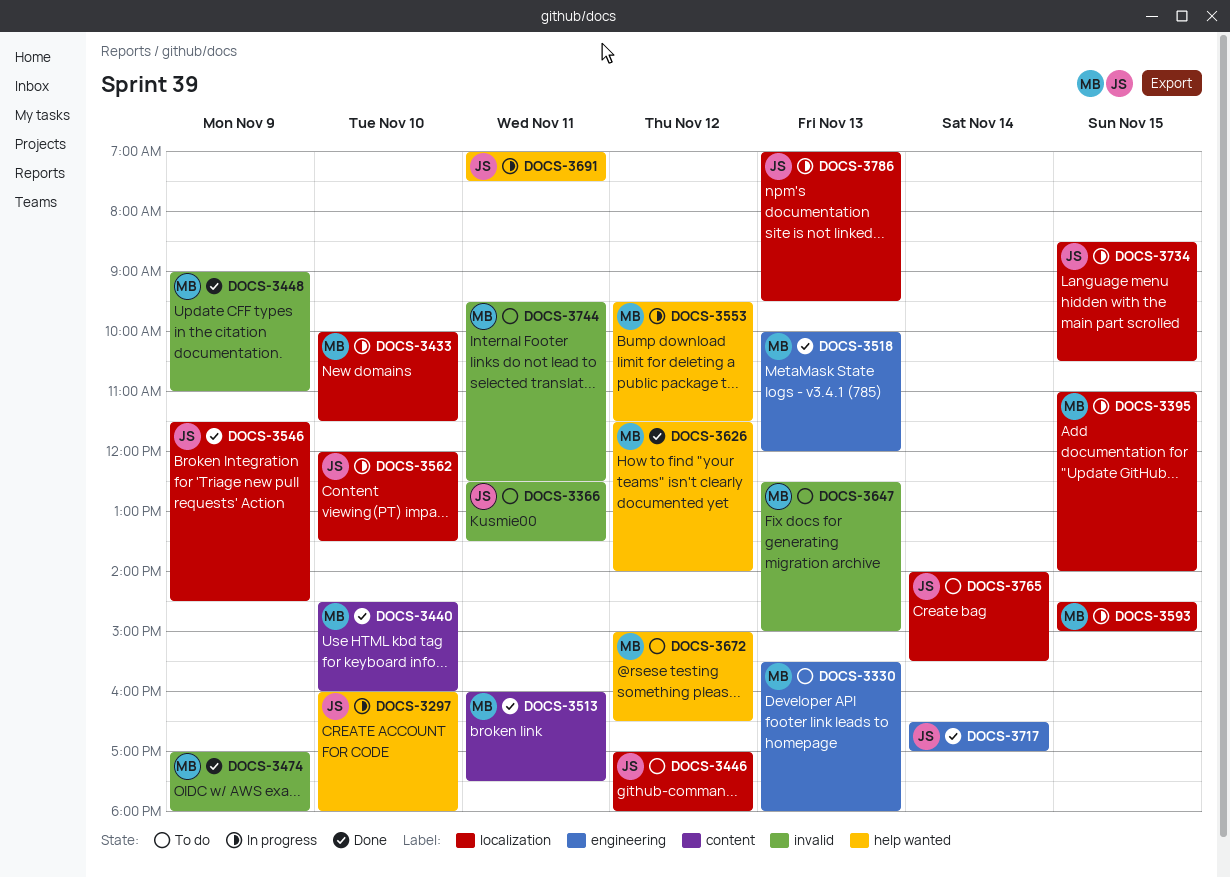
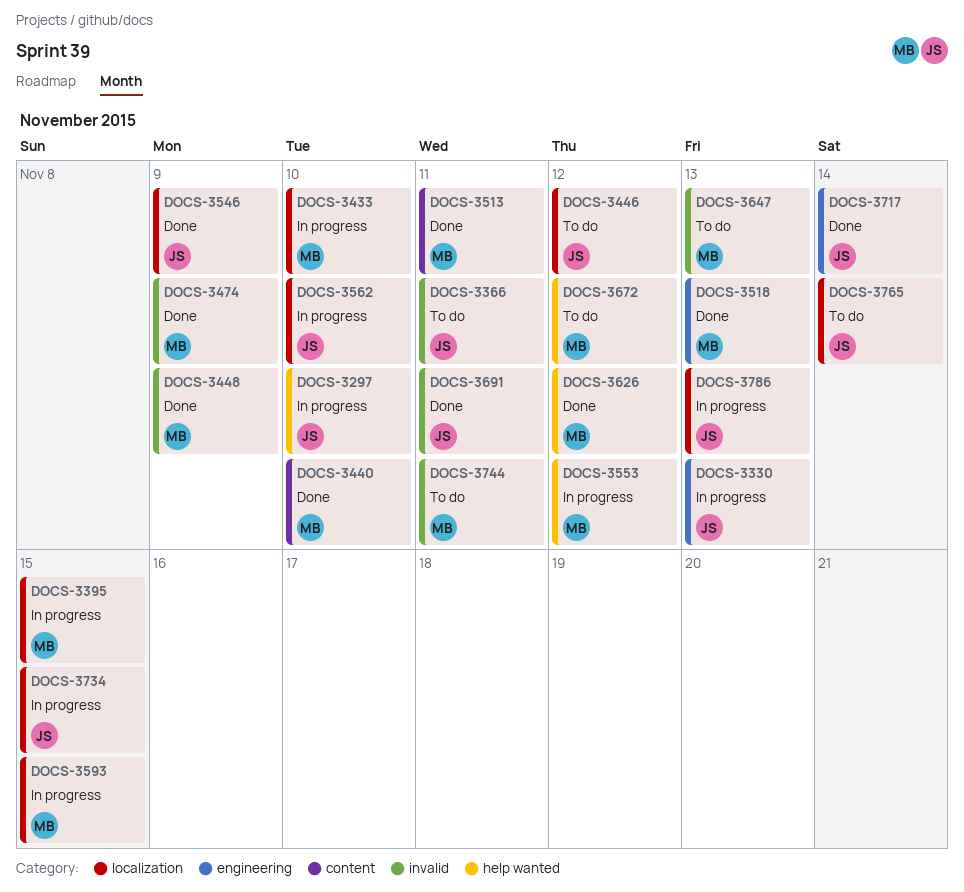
DOCS-3330, status: To do -> In progress
DOCS-3330, owner: MB -> JS
DOCS-3691, status: In progress -> Done
DOCS-3691, label: help wanted -> invalid

